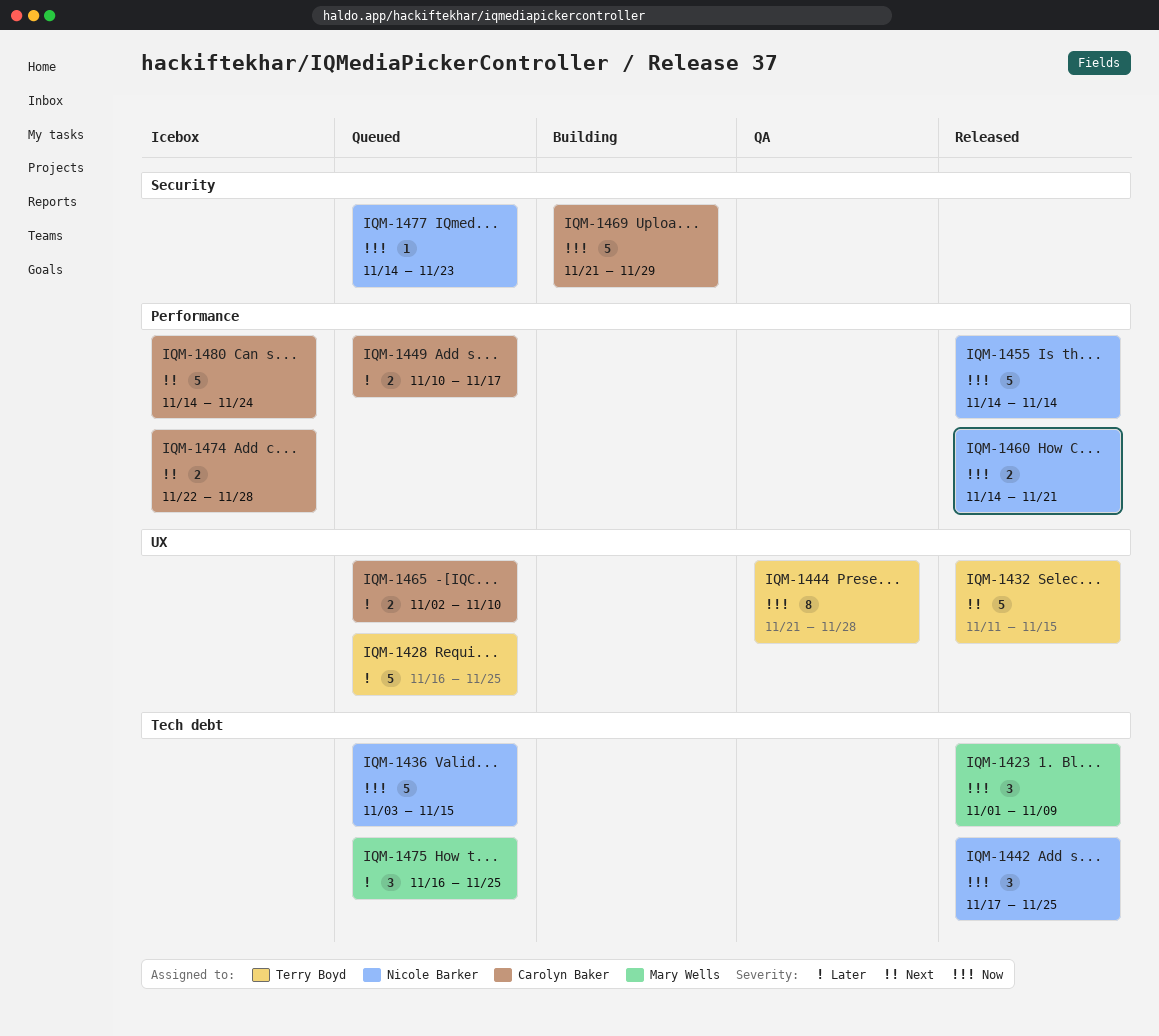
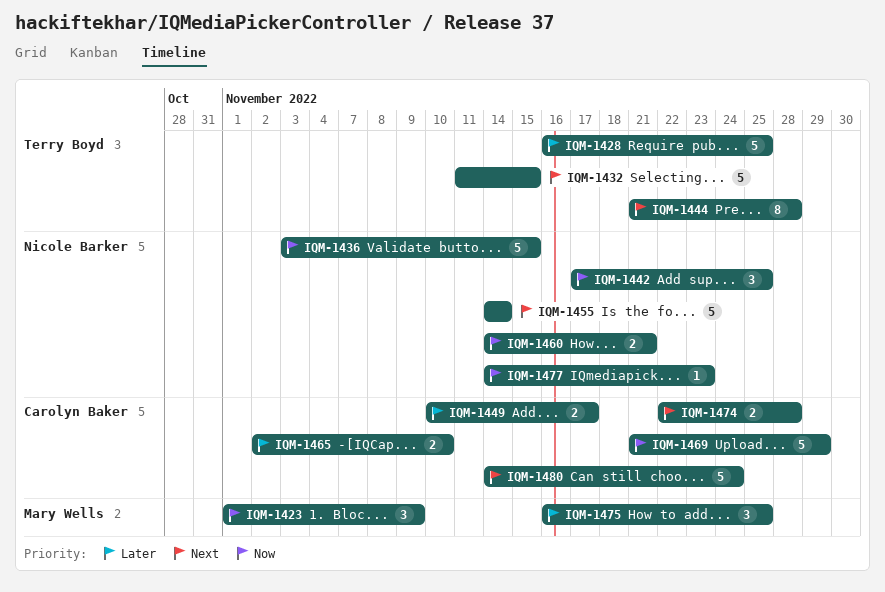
IQM-1444, priority: Now -> Next
IQM-1455, priority: Now -> Next

